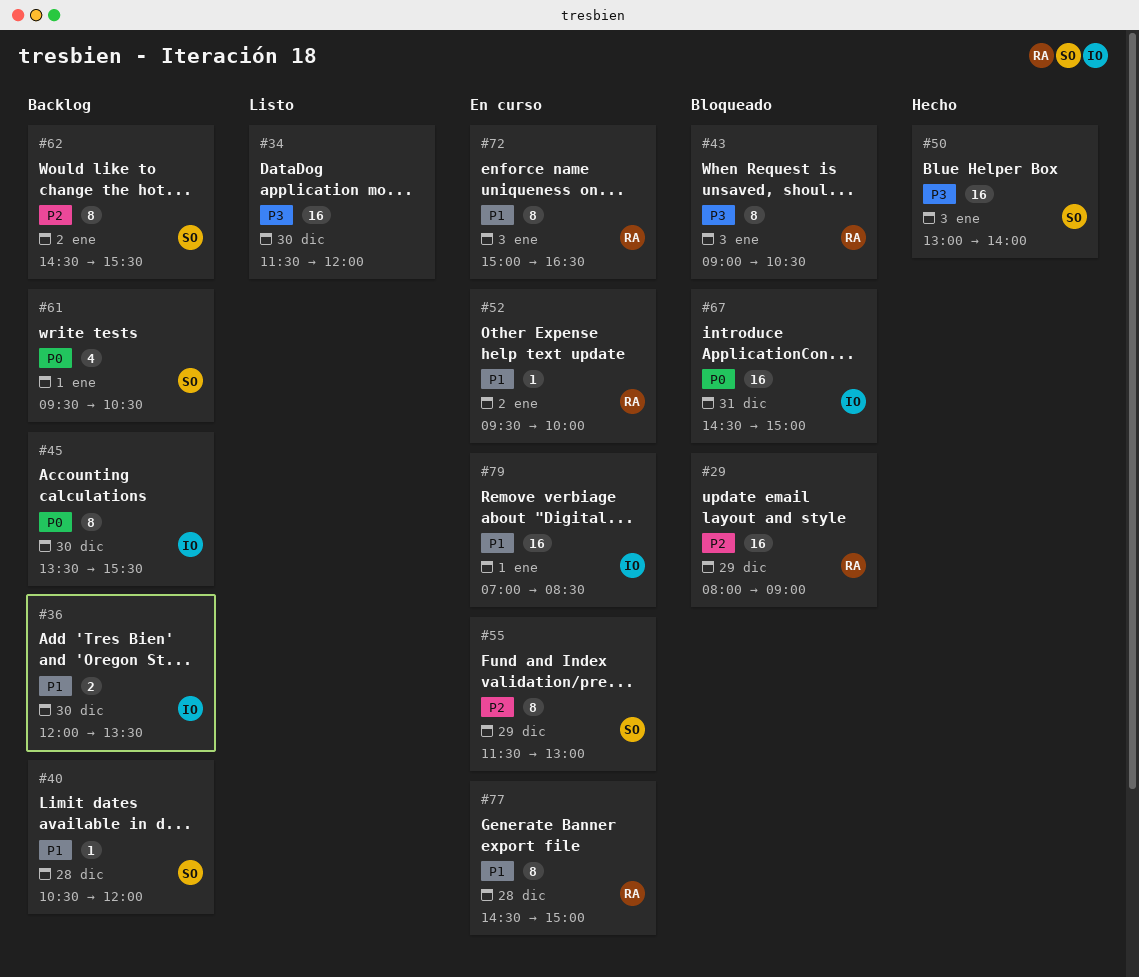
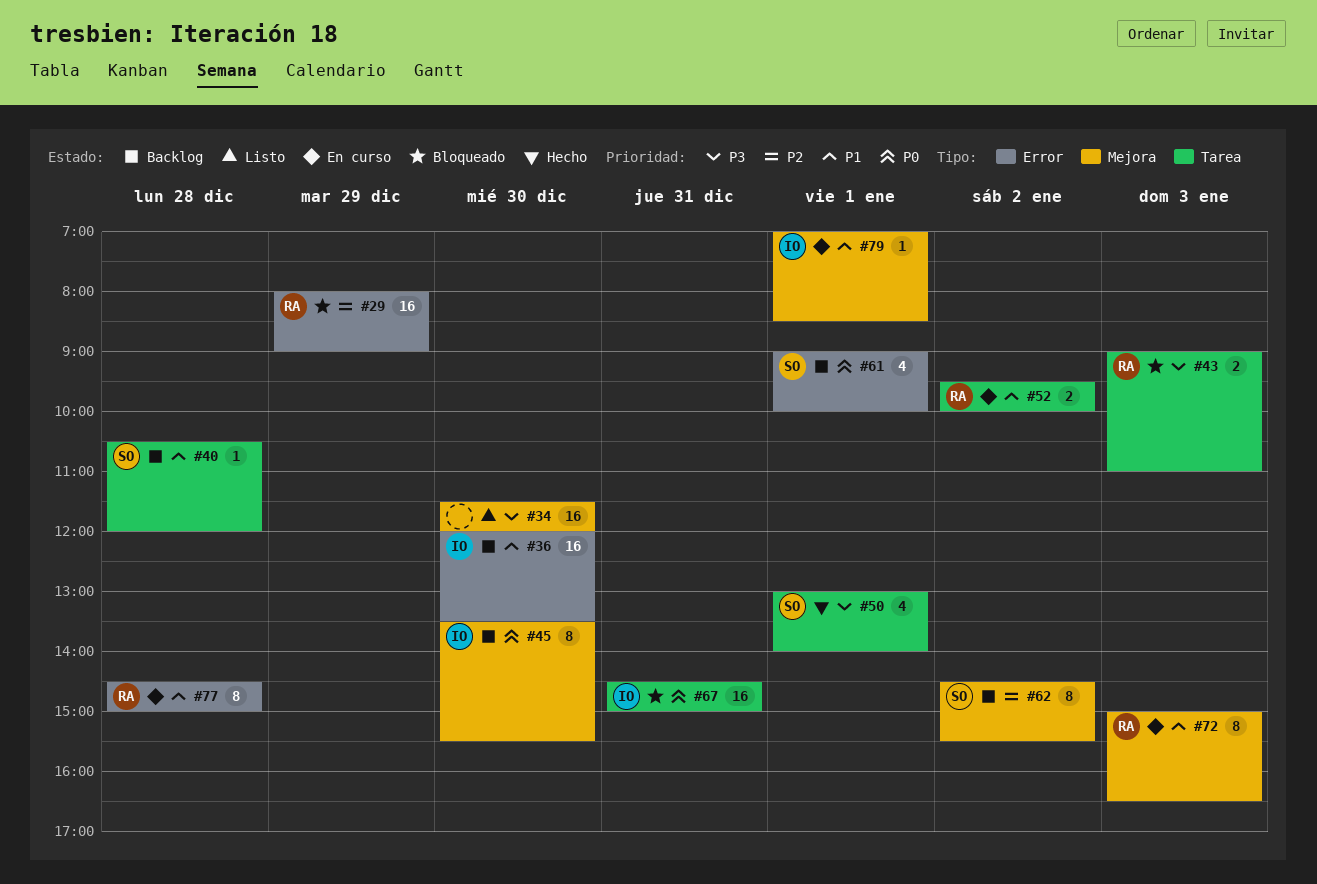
#36, estimate: 2 -> 16
#43, estimate: 8 -> 2
#43, ends: 10:30 -> 11:00
#50, estimate: 16 -> 4
#50, day: Jan 3 -> Jan 1
#52, estimate: 1 -> 2
#55: present -> none
#61, begins: 09:30 -> 09:00
#61, ends: 10:30 -> 10:00
#79, estimate: 16 -> 1

